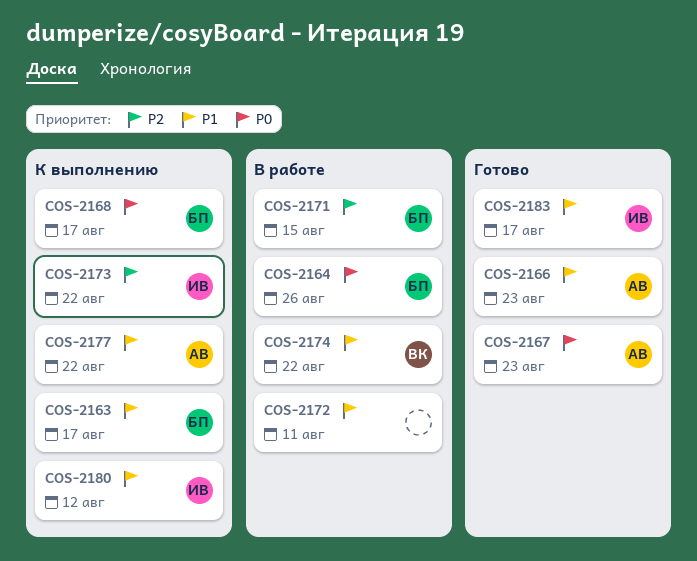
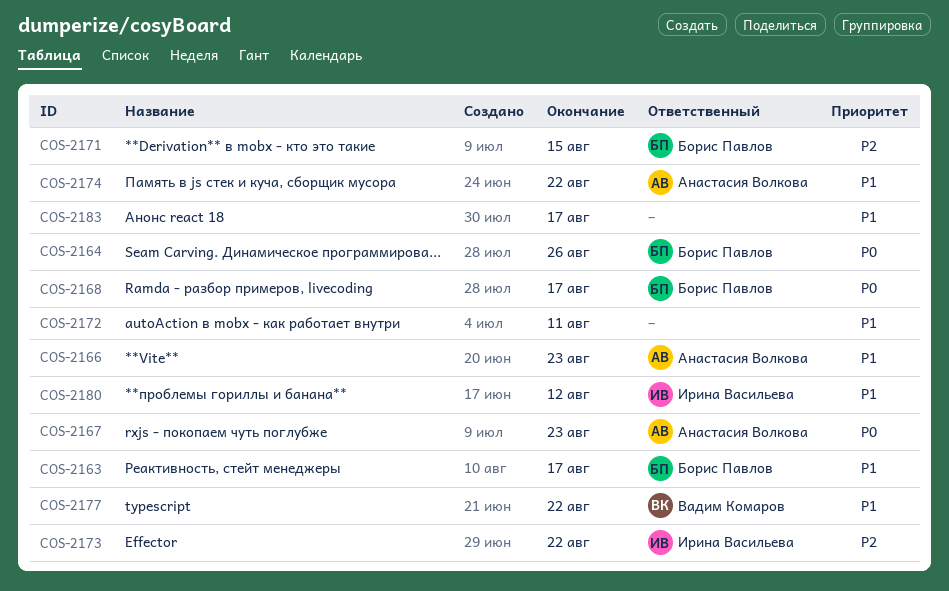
COS-2174, owner: Вадим Комаров -> Анастасия Волкова
COS-2177, owner: Анастасия Волкова -> Вадим Комаров
COS-2183, owner: Ирина Васильева -> none

